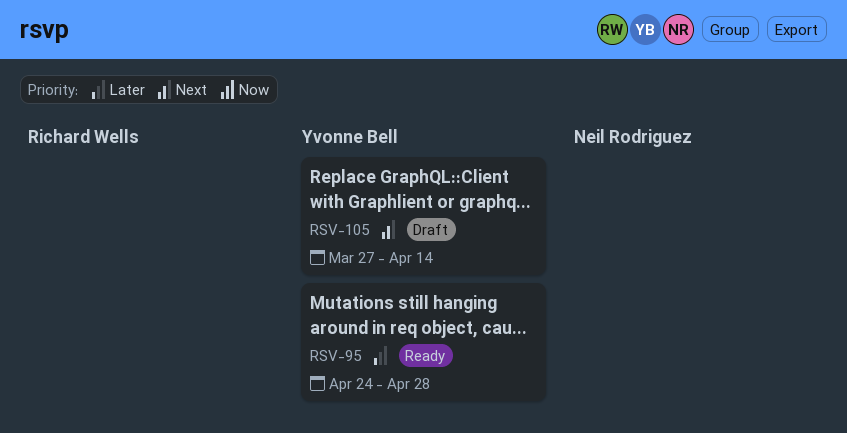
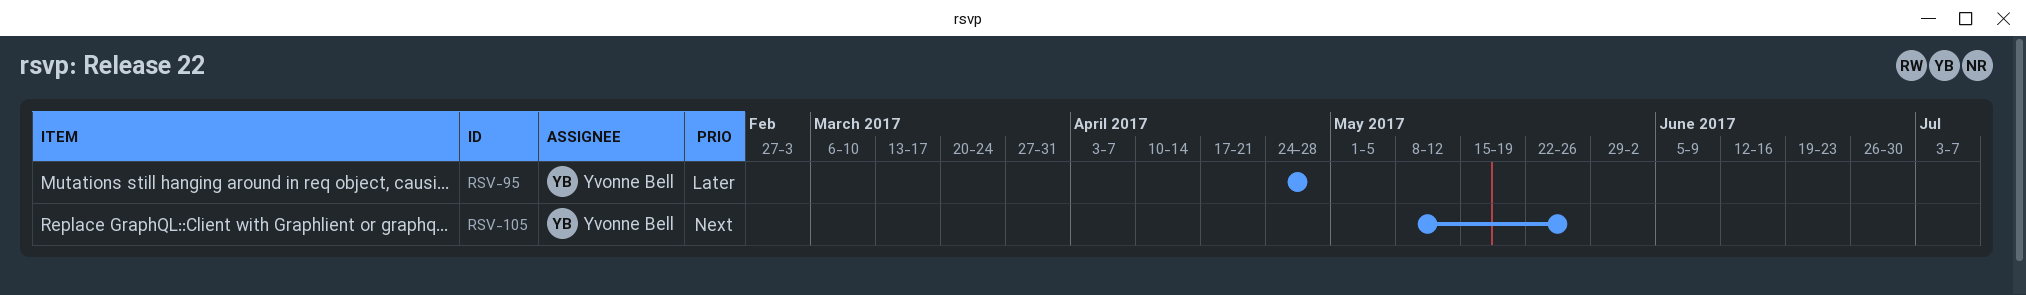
RSV-105, start: Mar 27 -> May 8
RSV-105, due: Apr 14 -> May 26

